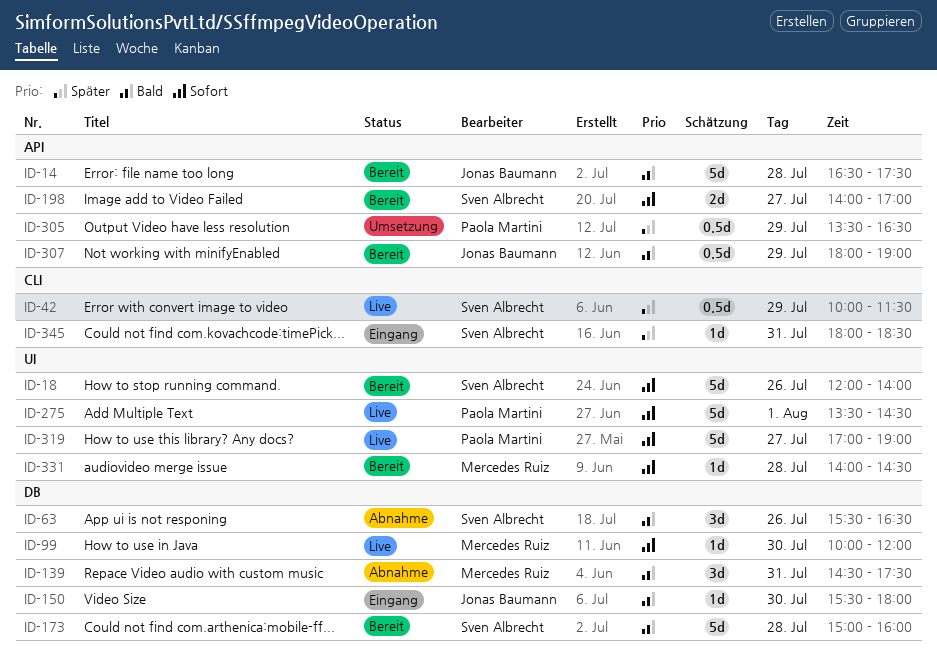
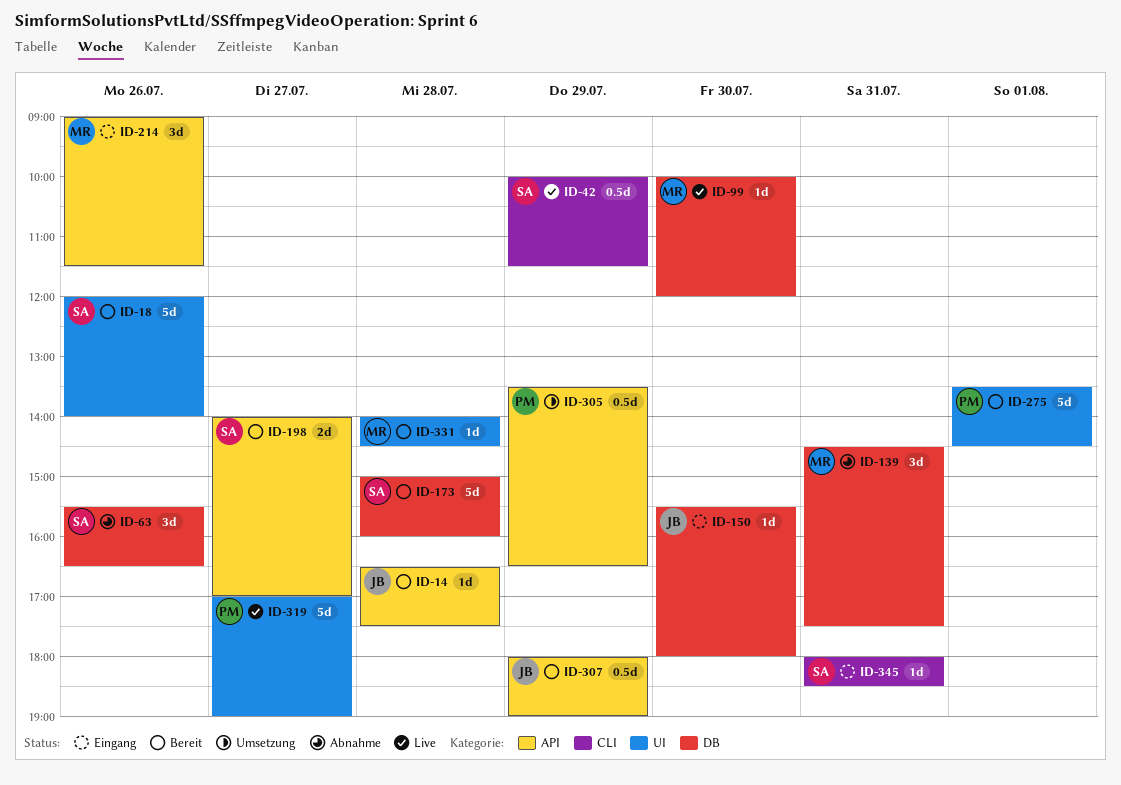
ID-14, estimate: 5d -> 1d
ID-214: none -> present
ID-275, status: Live -> Bereit

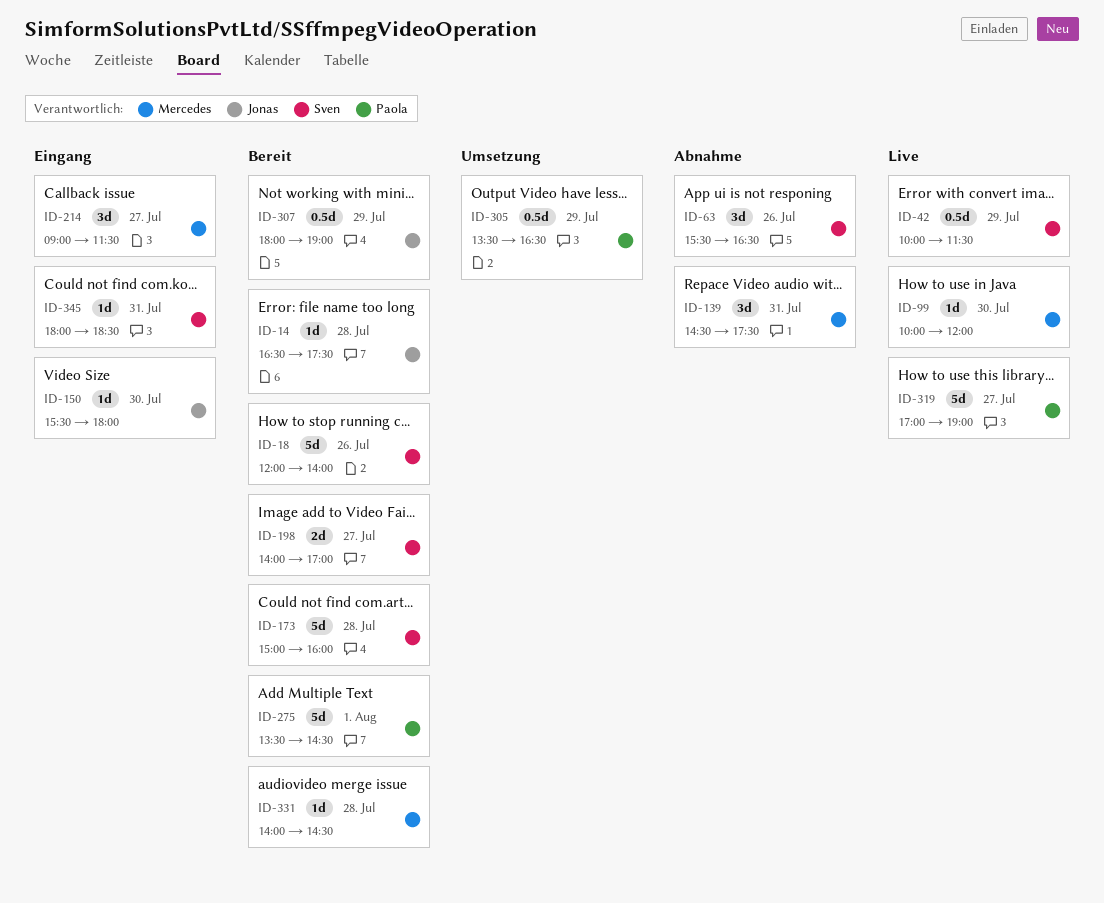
ID-214, day: Jul 26 -> Jul 27

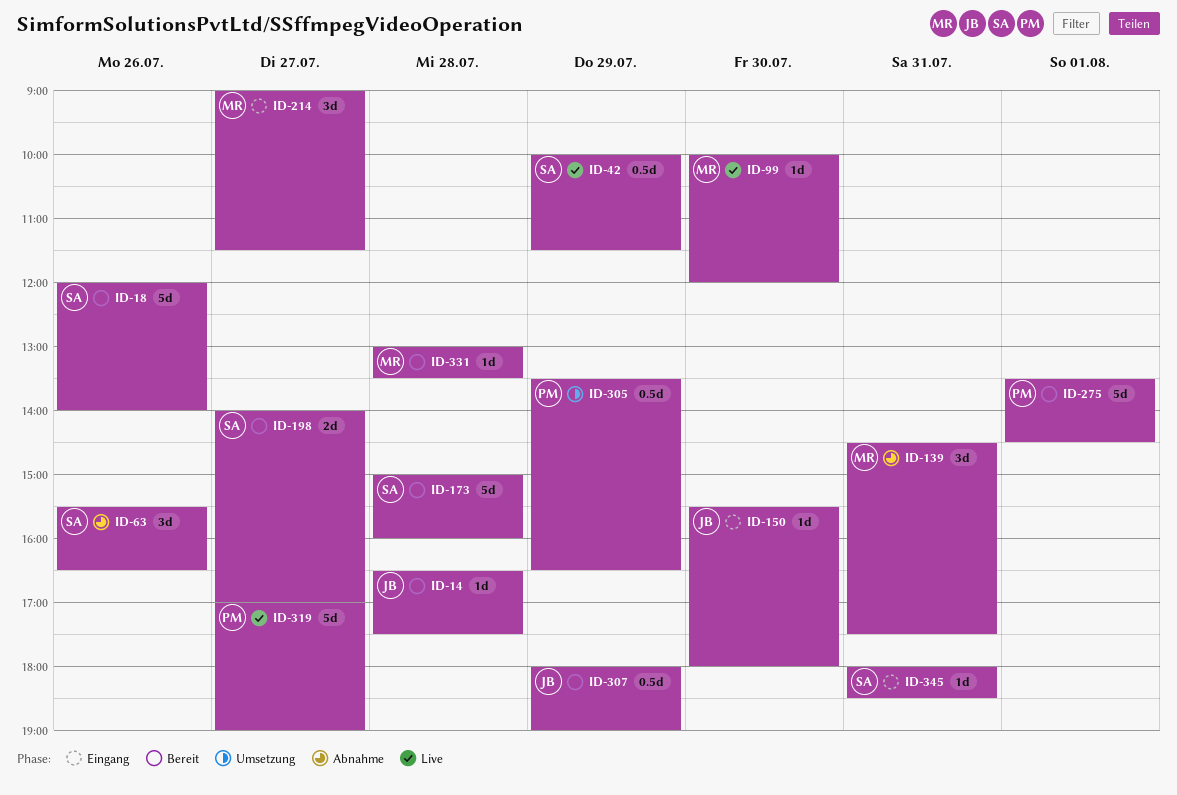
ID-331, begins: 14:00 -> 13:00
ID-331, ends: 14:30 -> 13:30

